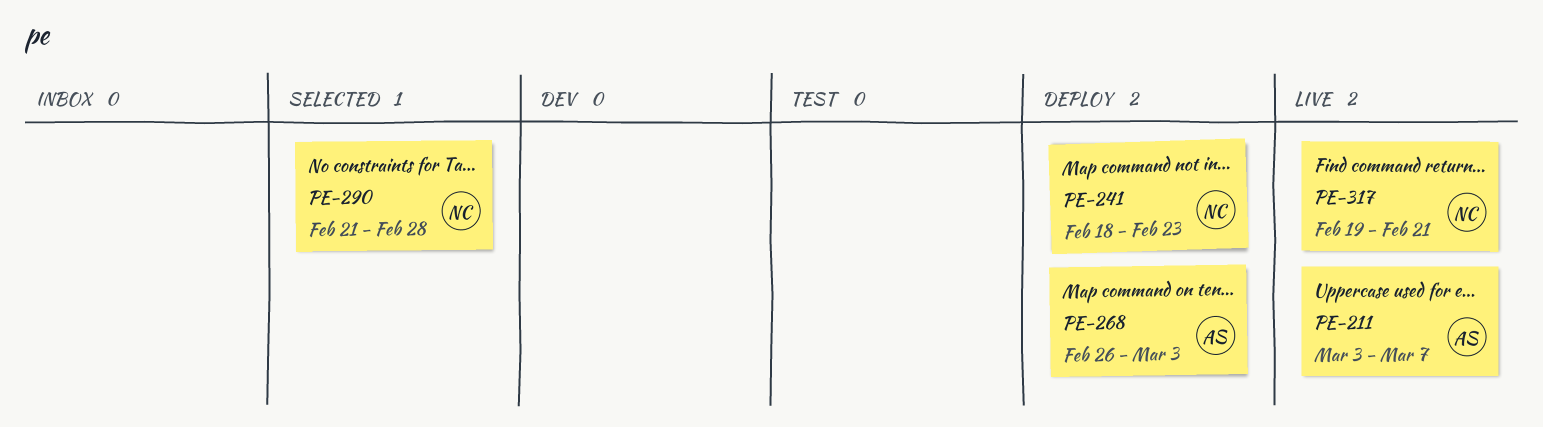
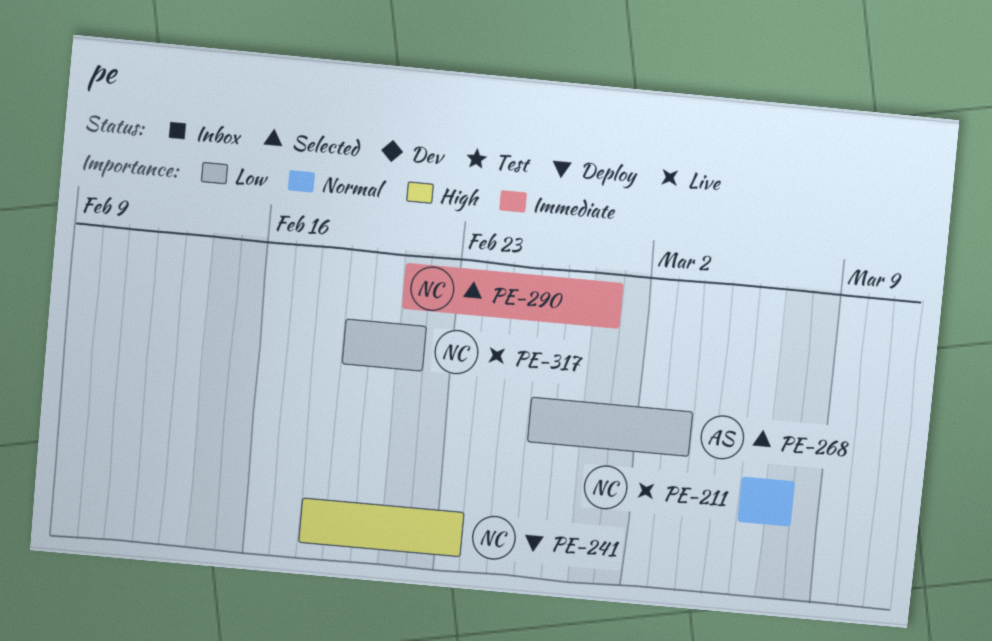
PE-211, owner: AS -> NC
PE-211, start: Mar 3 -> Mar 6
PE-268, status: Deploy -> Selected

